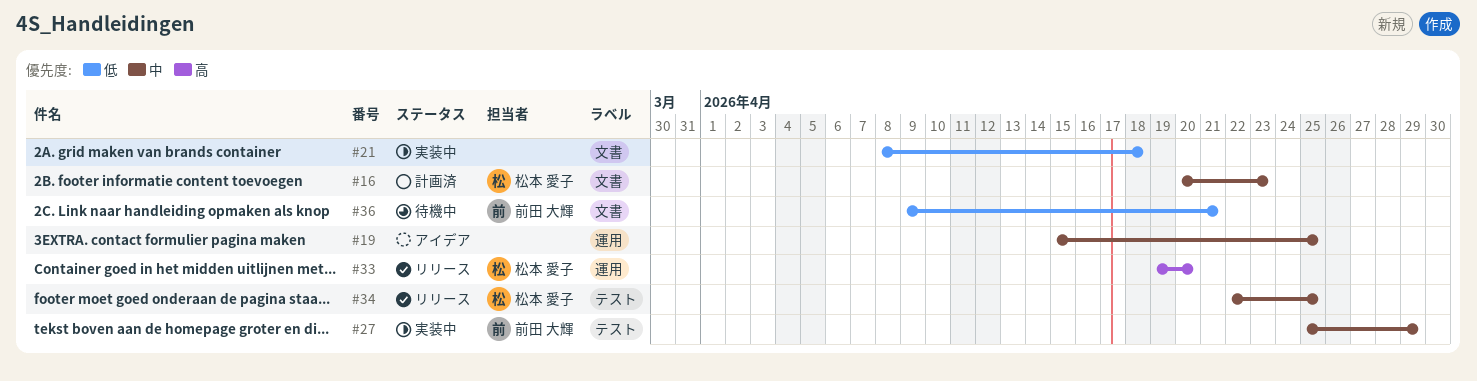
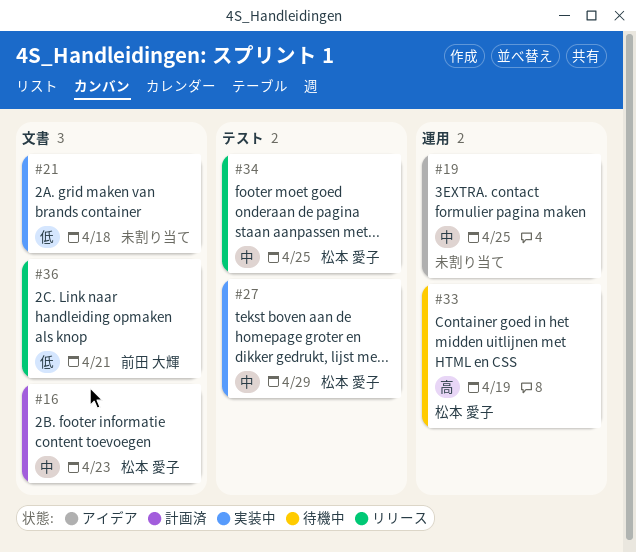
#27, owner: 前田 大輝 -> 松本 愛子
#33, status: リリース -> 待機中
#33, due: Apr 20 -> Apr 19
#36, status: 待機中 -> リリース

